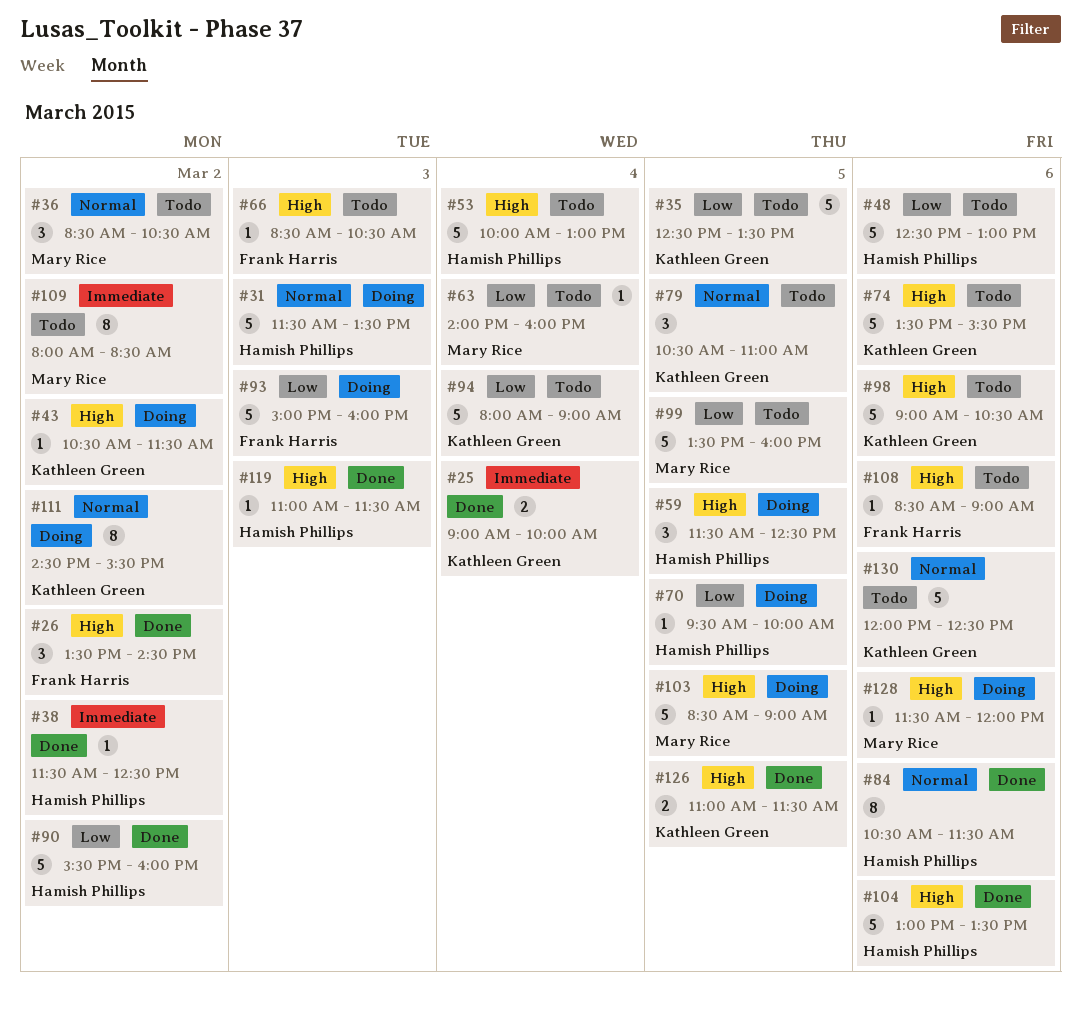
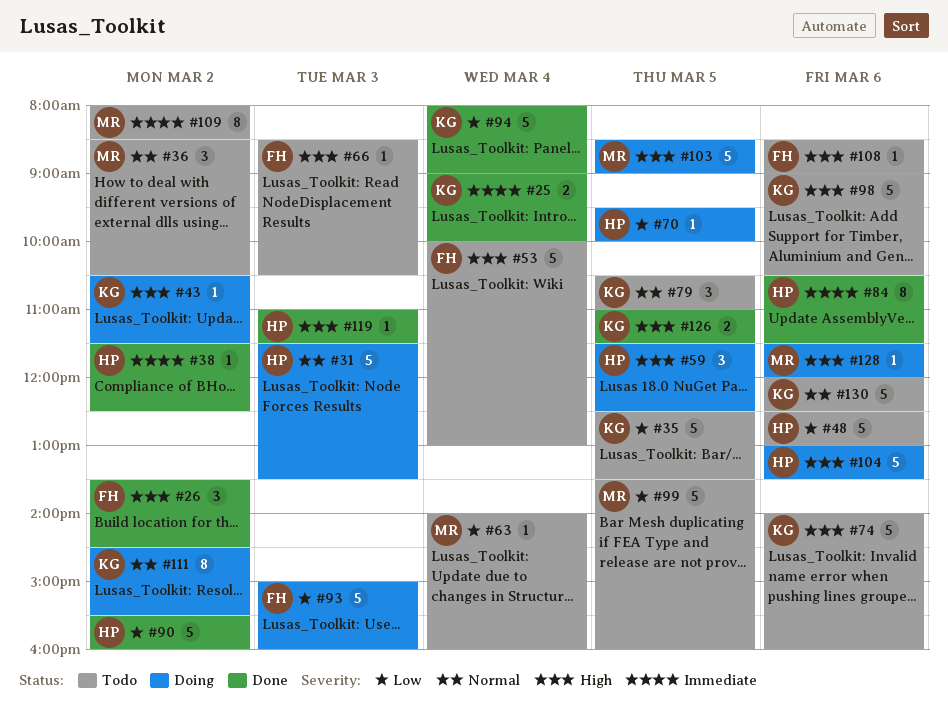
#53, owner: Hamish Phillips -> Frank Harris
#74, begins: 13:30 -> 14:00
#74, ends: 15:30 -> 16:00
#84, priority: Normal -> Immediate
#94, status: Todo -> Done
#104, status: Done -> Doing

